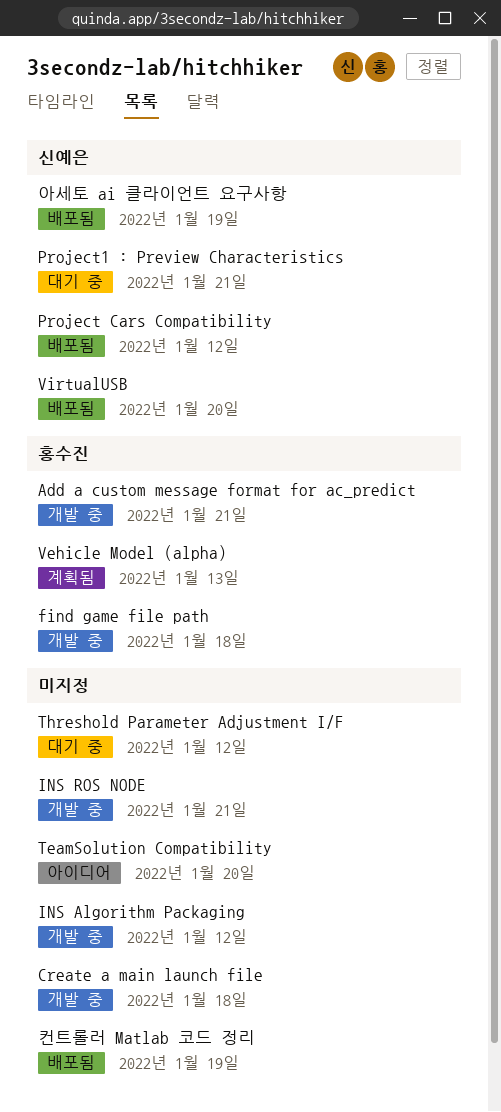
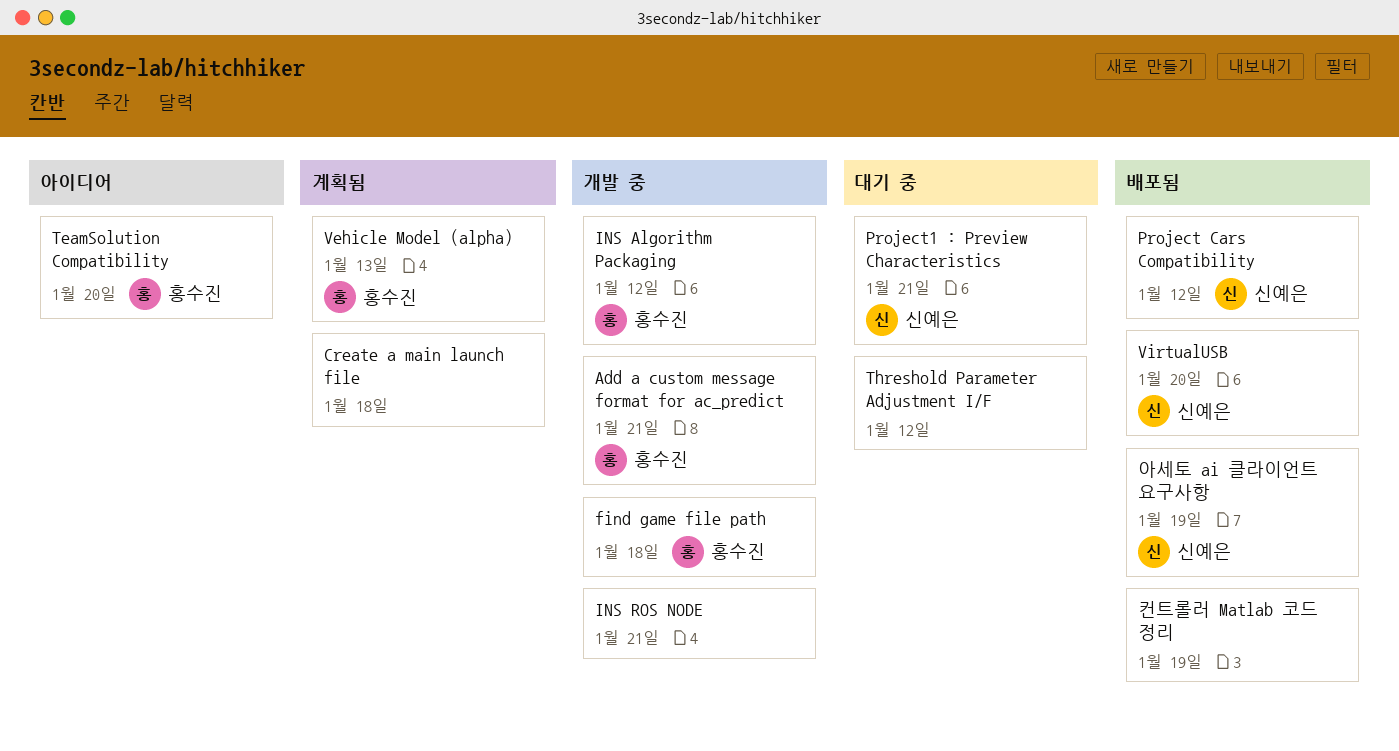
Create a main launch file, status: 개발 중 -> 계획됨
INS Algorithm Packaging, owner: none -> 홍수진
TeamSolution Compatibility, owner: none -> 홍수진

